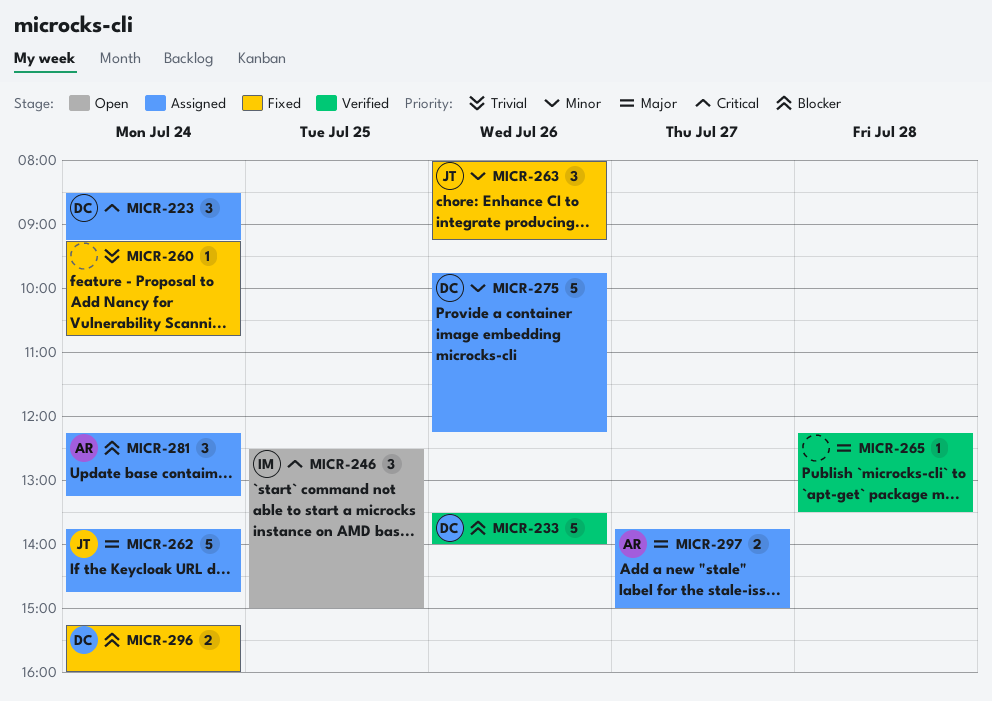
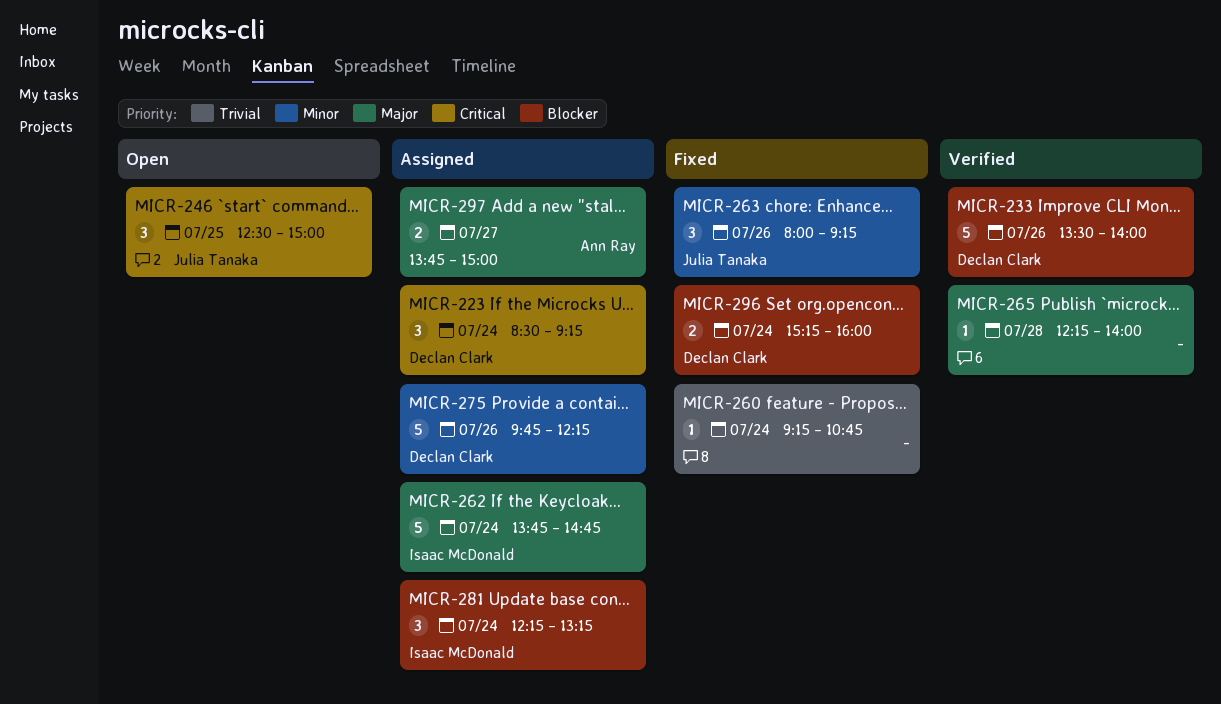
MICR-246, owner: Isaac McDonald -> Julia Tanaka
MICR-262, owner: Julia Tanaka -> Isaac McDonald
MICR-265, ends: 13:30 -> 14:00
MICR-281, owner: Ann Ray -> Isaac McDonald

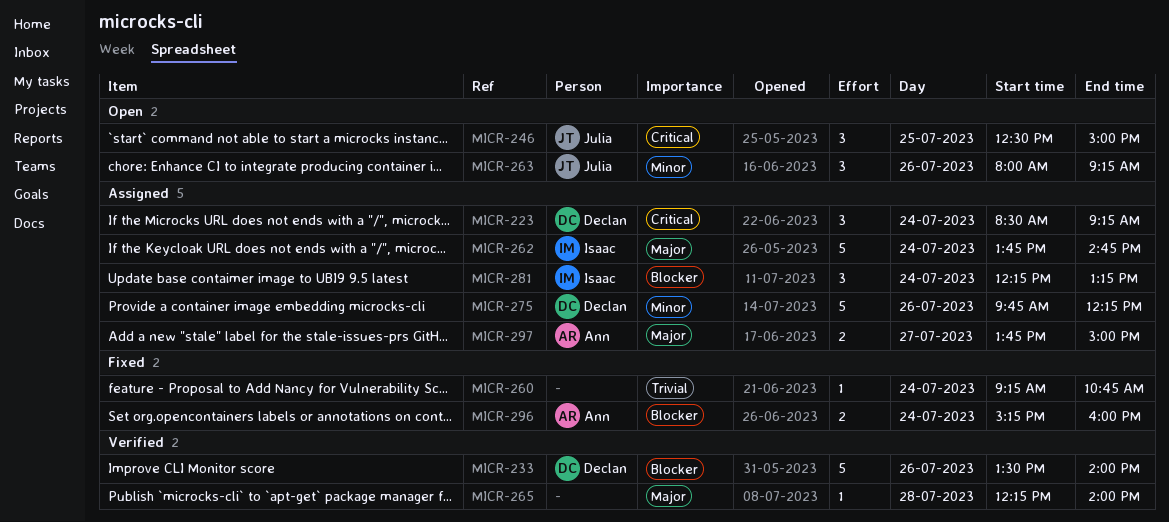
MICR-263, status: Fixed -> Open
MICR-296, owner: Declan Clark -> Ann Ray

